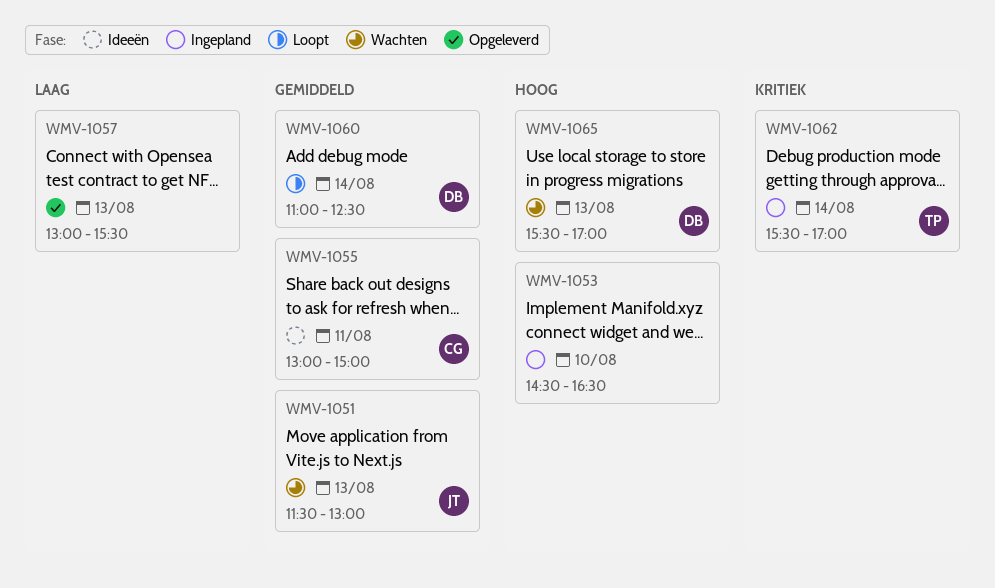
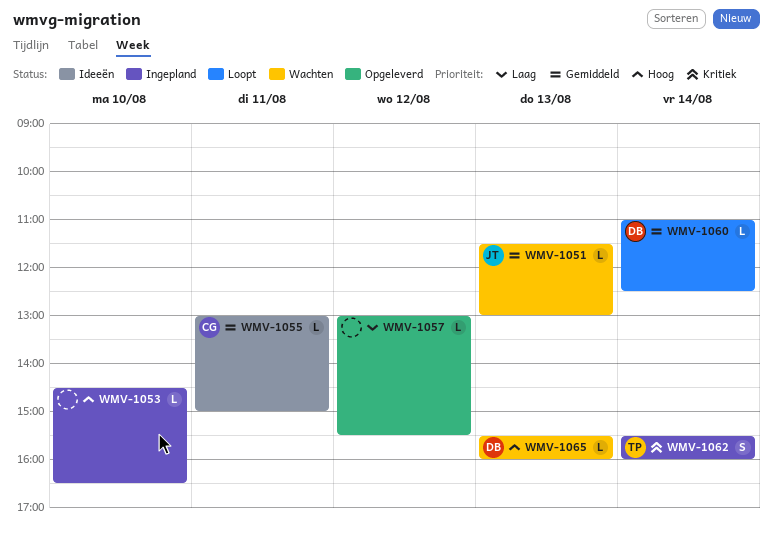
WMV-1057, day: Aug 13 -> Aug 12
WMV-1062, ends: 17:00 -> 16:00
WMV-1065, ends: 17:00 -> 16:00

